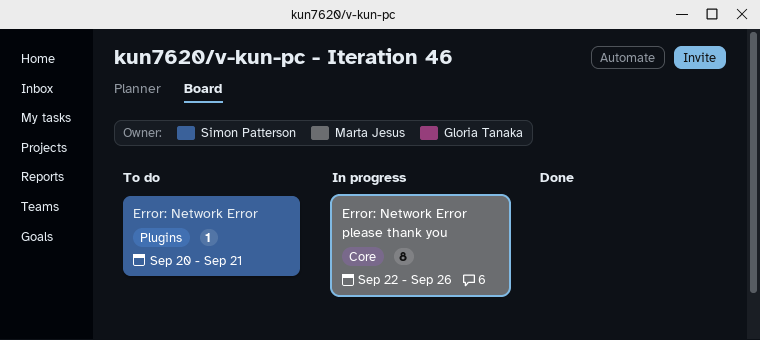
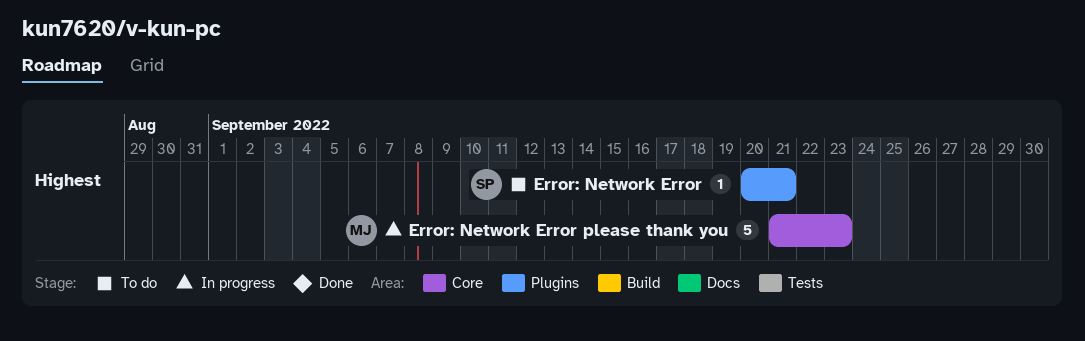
Error: Network Error please thank you, estimate: 8 -> 5
Error: Network Error please thank you, start: Sep 22 -> Sep 21
Error: Network Error please thank you, due: Sep 26 -> Sep 23

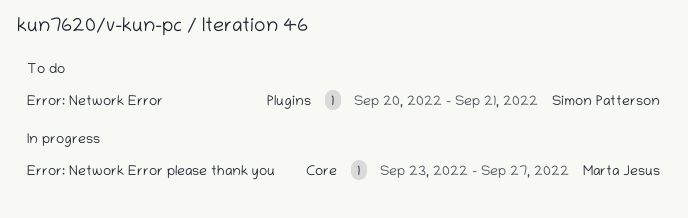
Error: Network Error please thank you, estimate: 5 -> 1
Error: Network Error please thank you, start: Sep 21 -> Sep 23
Error: Network Error please thank you, due: Sep 23 -> Sep 27

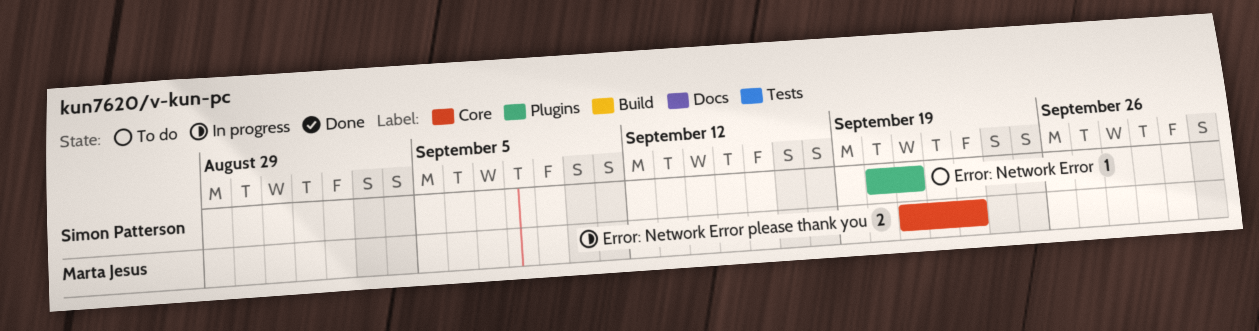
Error: Network Error please thank you, estimate: 1 -> 2
Error: Network Error please thank you, start: Sep 23 -> Sep 21
Error: Network Error please thank you, due: Sep 27 -> Sep 23

